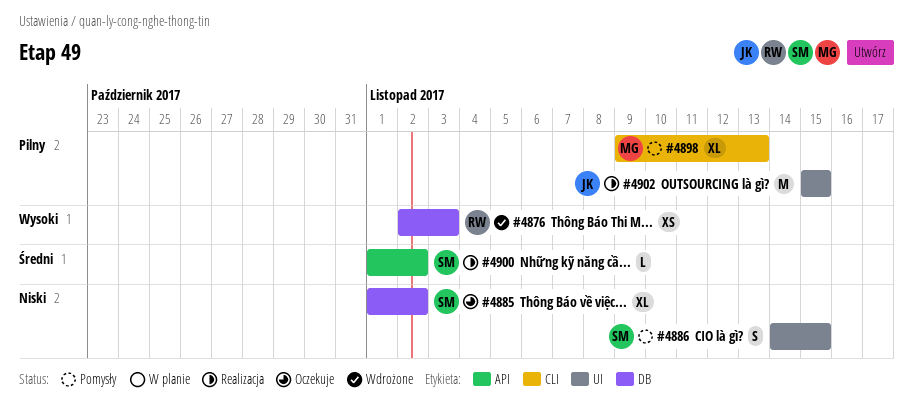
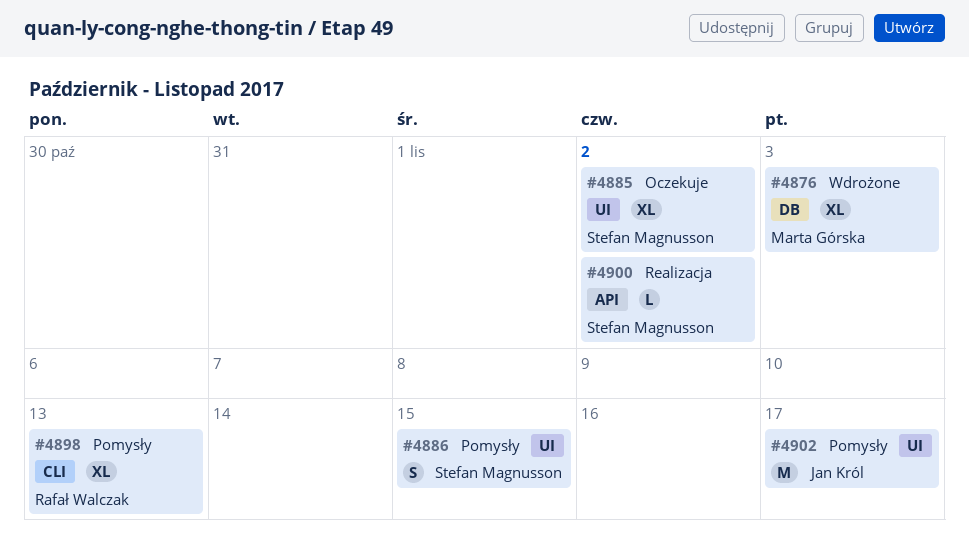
#4876, owner: Rafał Walczak -> Marta Górska
#4876, estimate: XS -> XL
#4885, label: DB -> UI
#4898, owner: Marta Górska -> Rafał Walczak
#4902, status: Realizacja -> Pomysły
#4902, due: Nov 15 -> Nov 17

